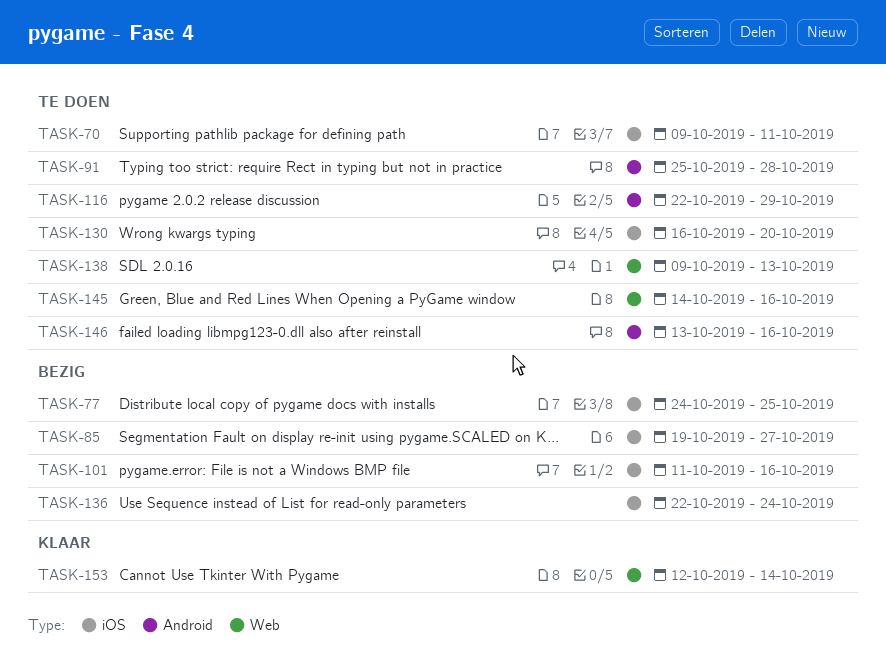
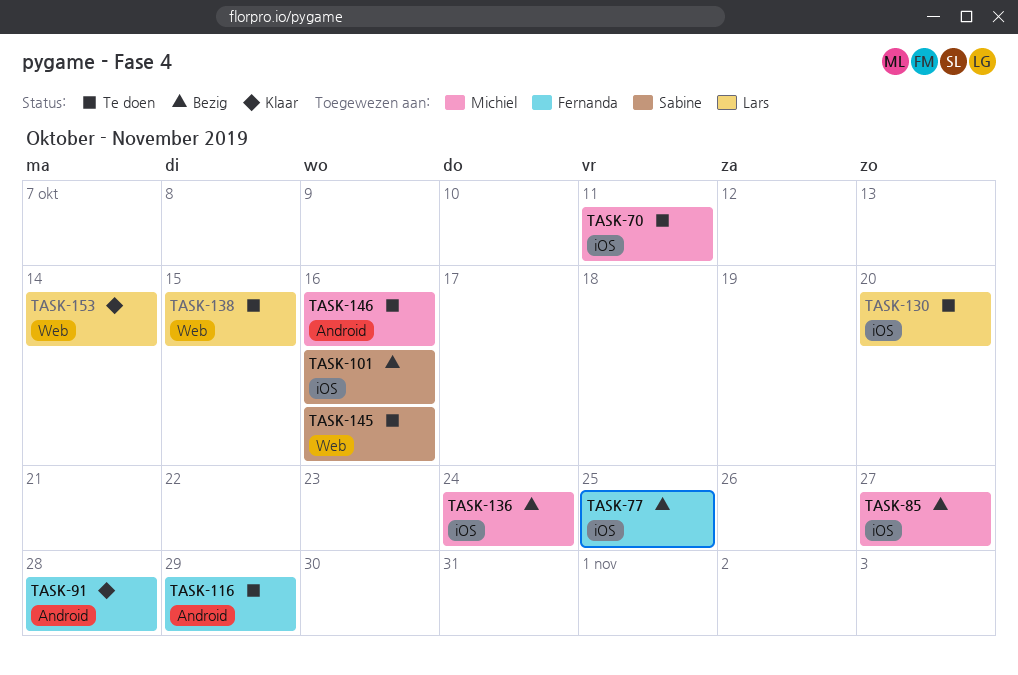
TASK-91, status: Te doen -> Klaar
TASK-138, due: Oct 13 -> Oct 15

